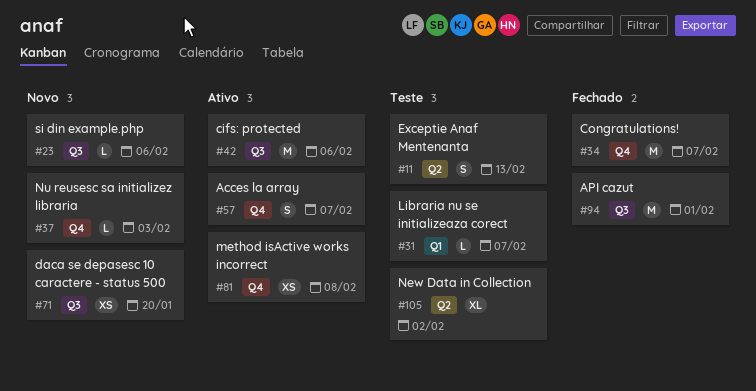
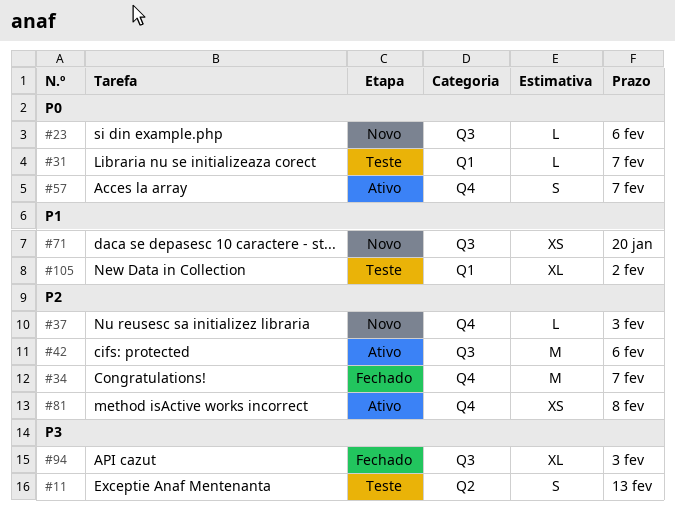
#94, estimate: M -> XL
#94, due: Feb 1 -> Feb 3
#105, label: Q2 -> Q1

